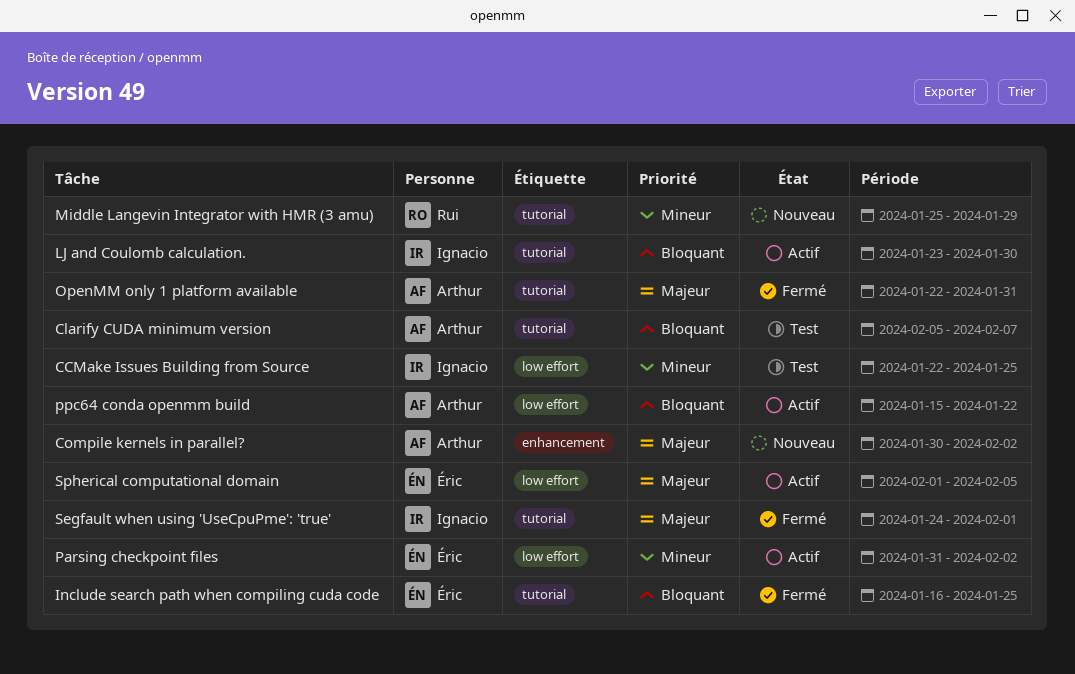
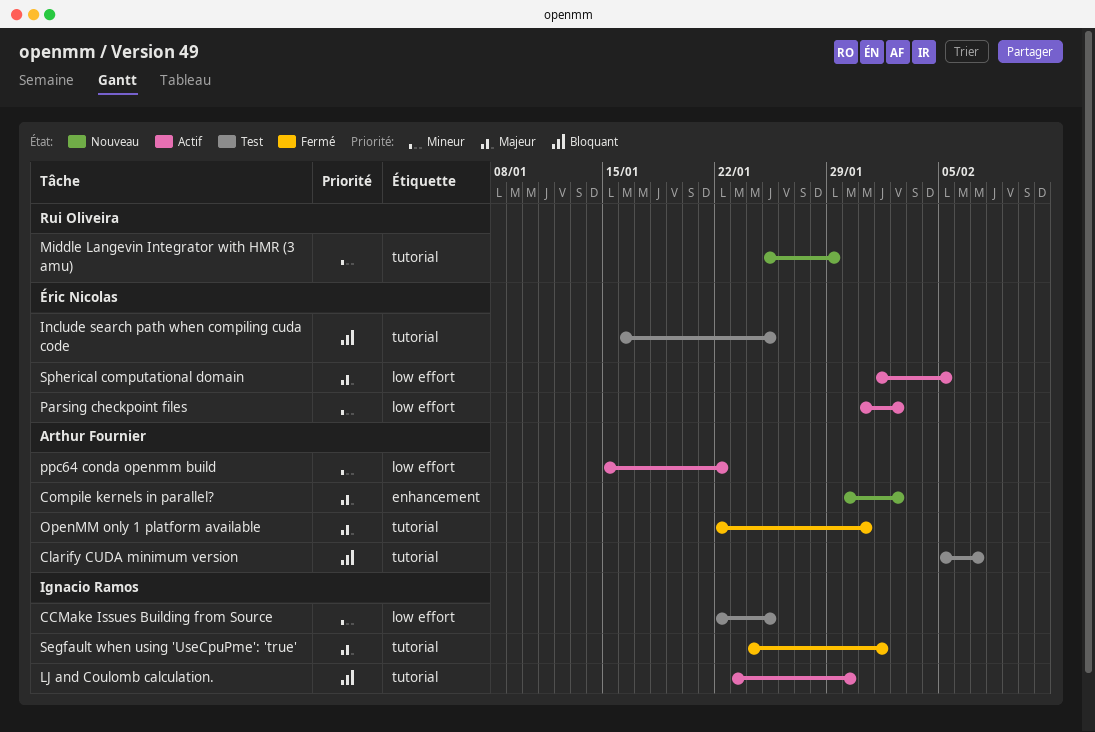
Include search path when compiling cuda code, status: Fermé -> Test
ppc64 conda openmm build, priority: Bloquant -> Mineur

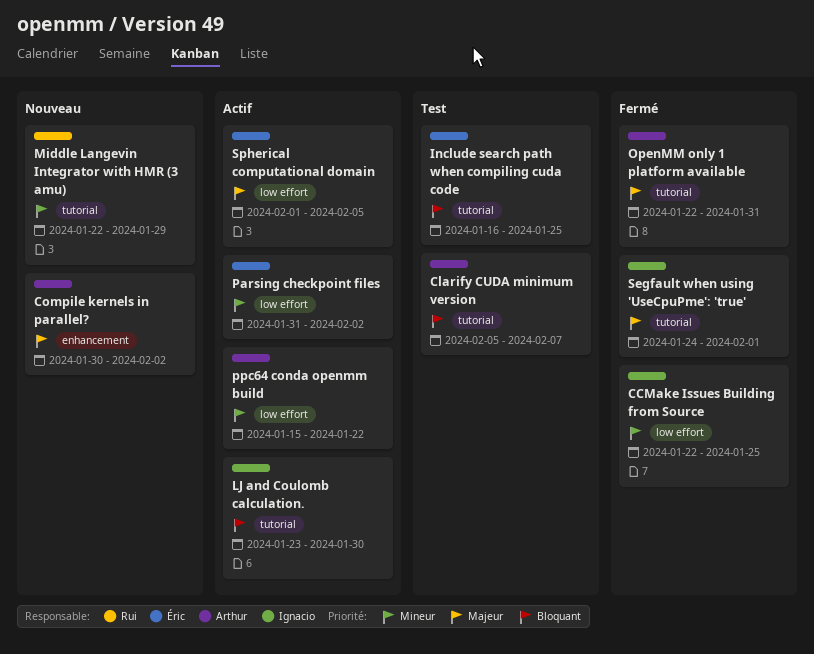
CCMake Issues Building from Source, status: Test -> Fermé
Middle Langevin Integrator with HMR (3 amu), start: Jan 25 -> Jan 22

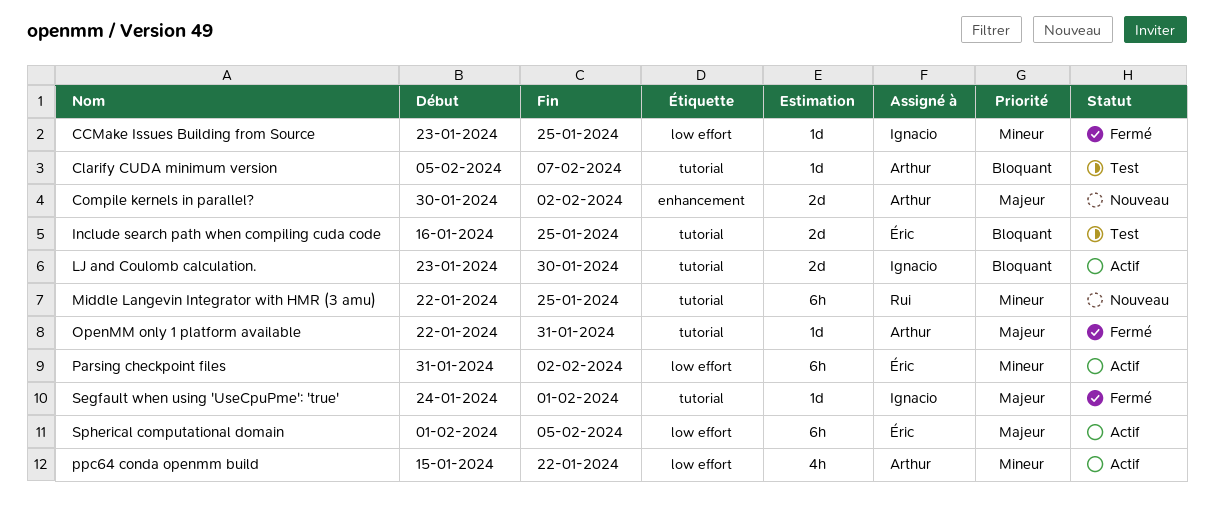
CCMake Issues Building from Source, start: Jan 22 -> Jan 23
Middle Langevin Integrator with HMR (3 amu), due: Jan 29 -> Jan 25

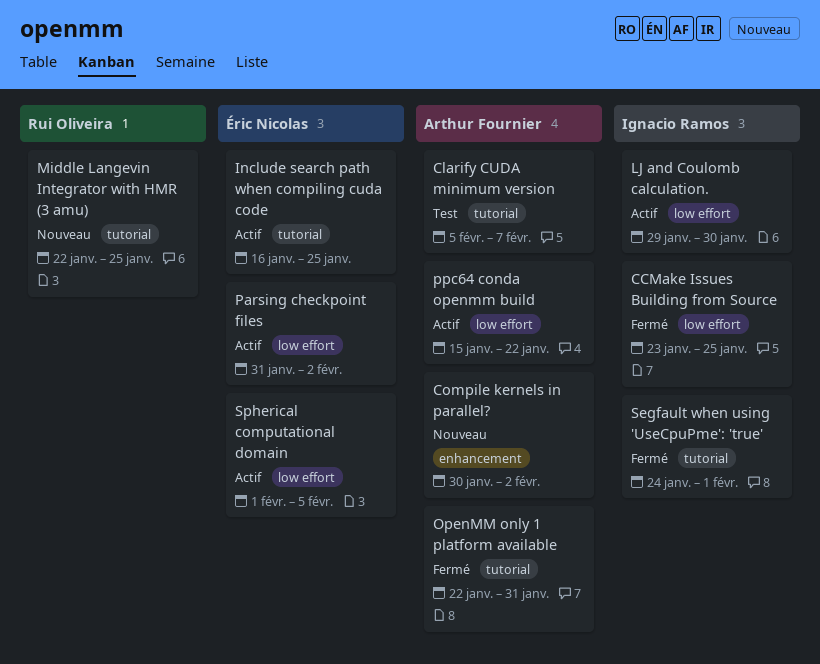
Include search path when compiling cuda code, status: Test -> Actif
LJ and Coulomb calculation., label: tutorial -> low effort
LJ and Coulomb calculation., start: Jan 23 -> Jan 29

